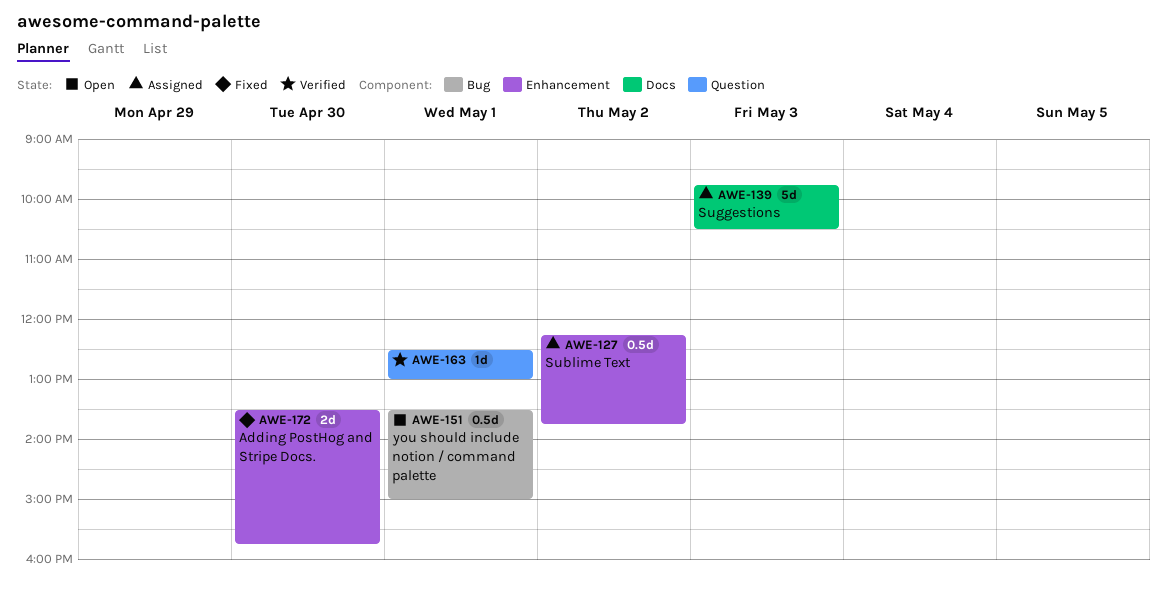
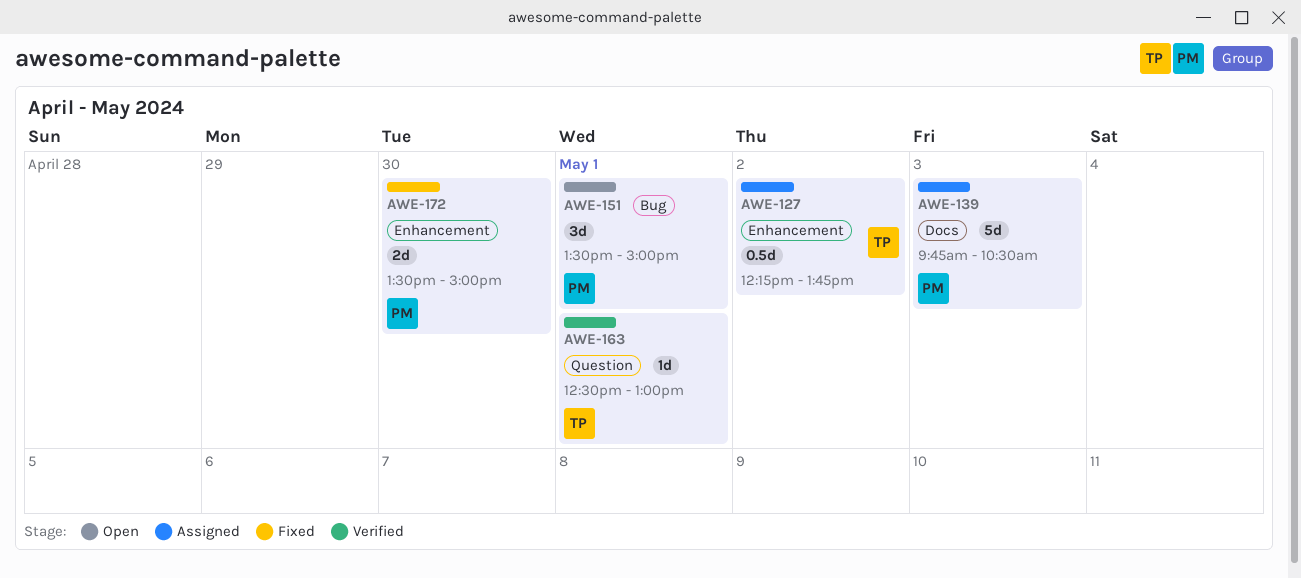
AWE-151, estimate: 0.5d -> 3d
AWE-172, ends: 15:45 -> 15:00

